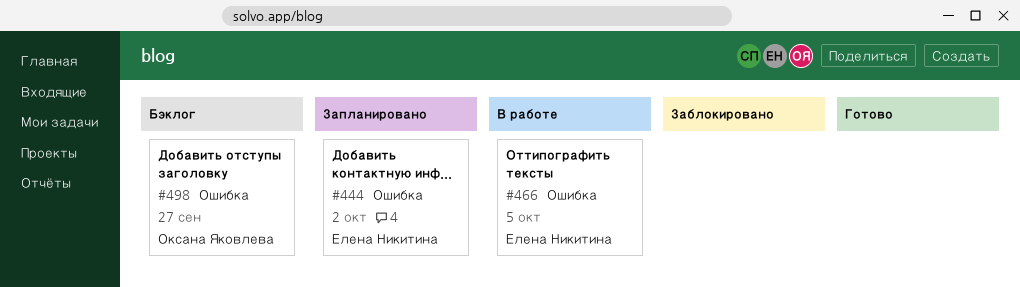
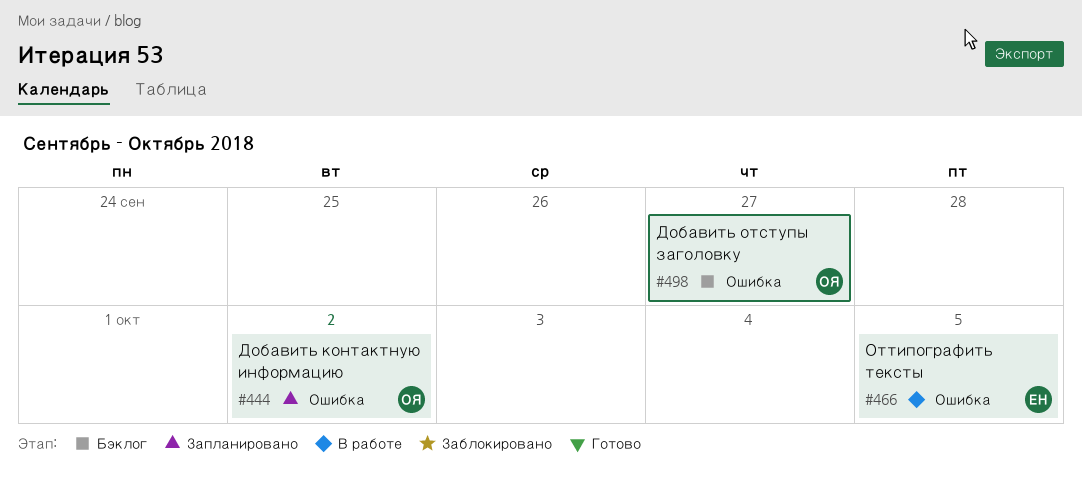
#444, owner: Елена Никитина -> Оксана Яковлева

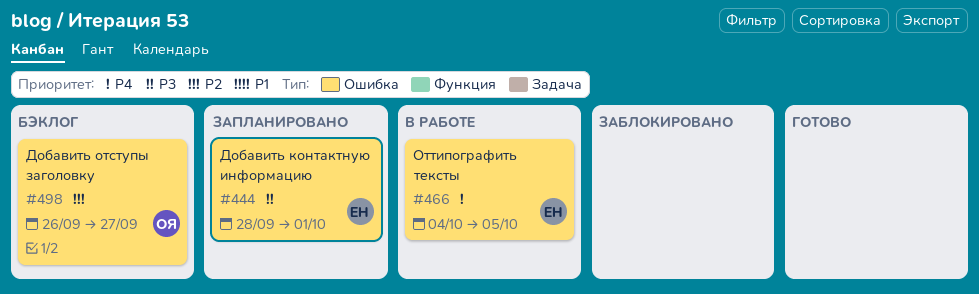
#444, owner: ОЯ -> ЕН
#444, due: Oct 2 -> Oct 1

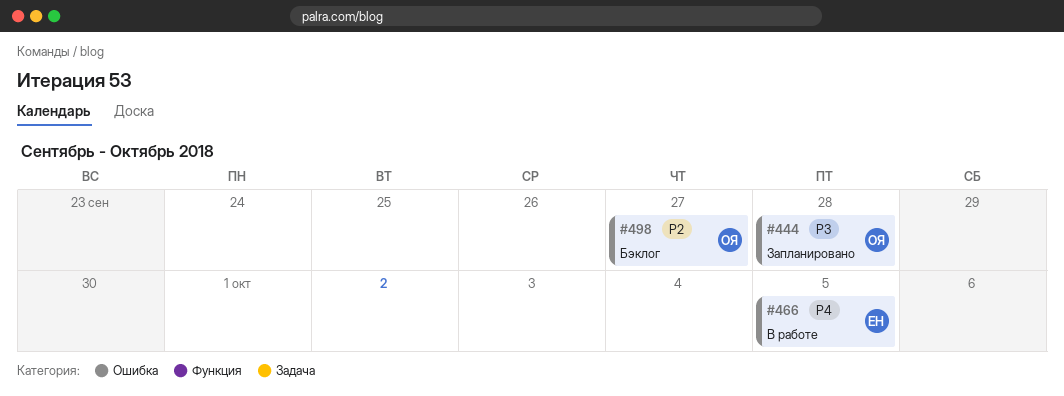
#444, owner: ЕН -> ОЯ
#444, due: Oct 1 -> Sep 28

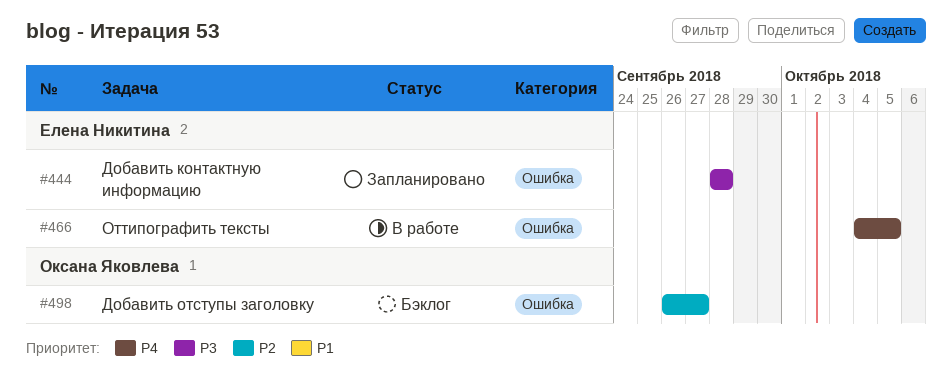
#444, owner: Оксана Яковлева -> Елена Никитина

